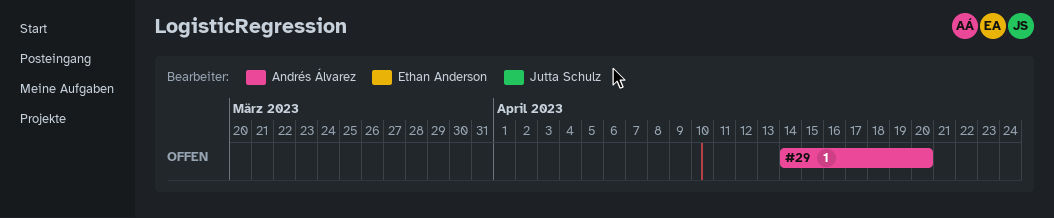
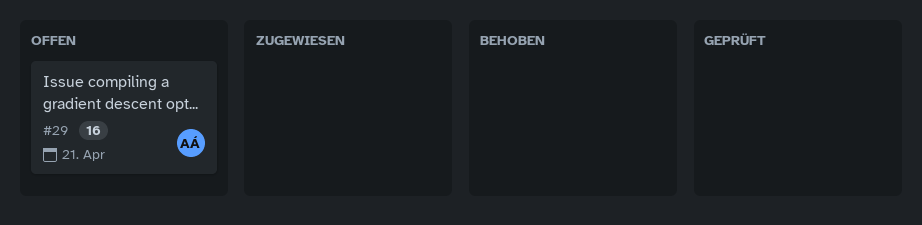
#29, estimate: 1 -> 16
#29, due: Apr 20 -> Apr 21

